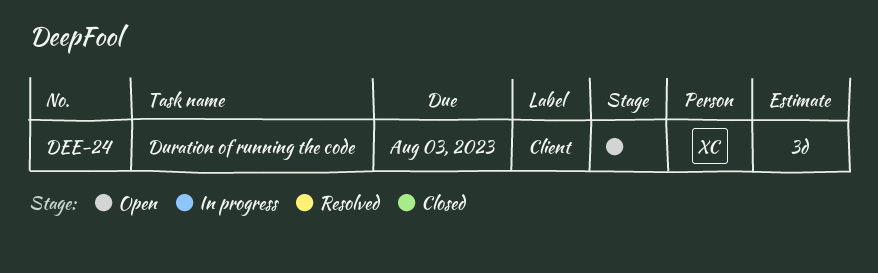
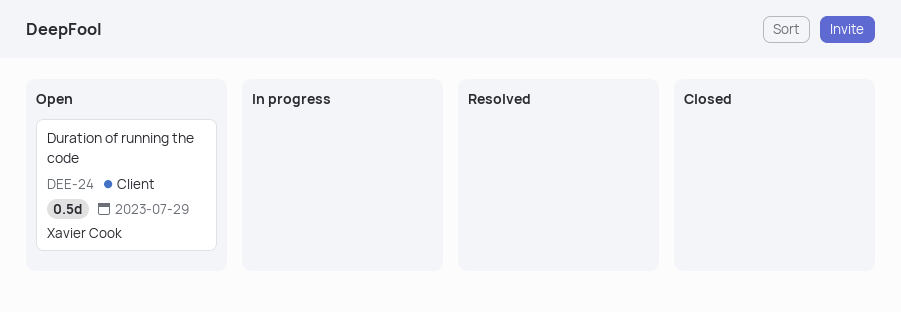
DEE-24, estimate: 3d -> 0.5d
DEE-24, due: Aug 3 -> Jul 29

